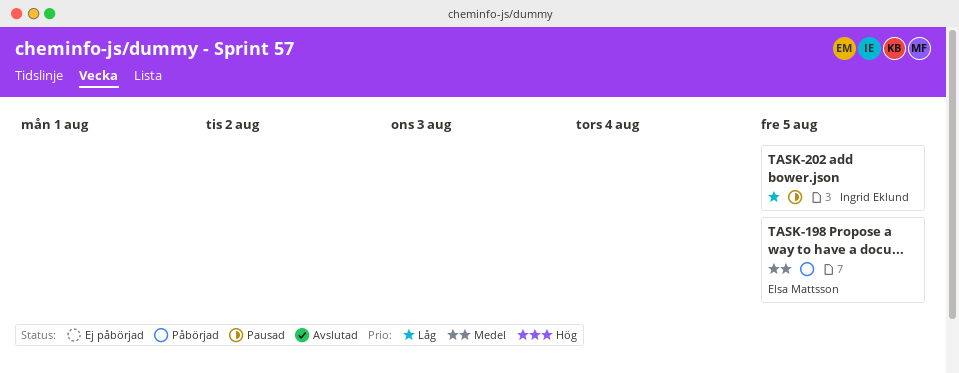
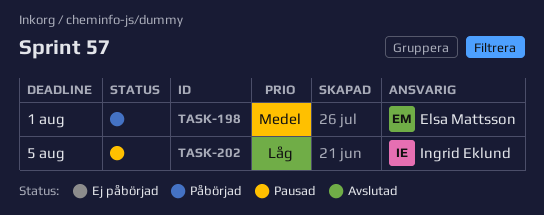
TASK-198, due: Aug 5 -> Aug 1

